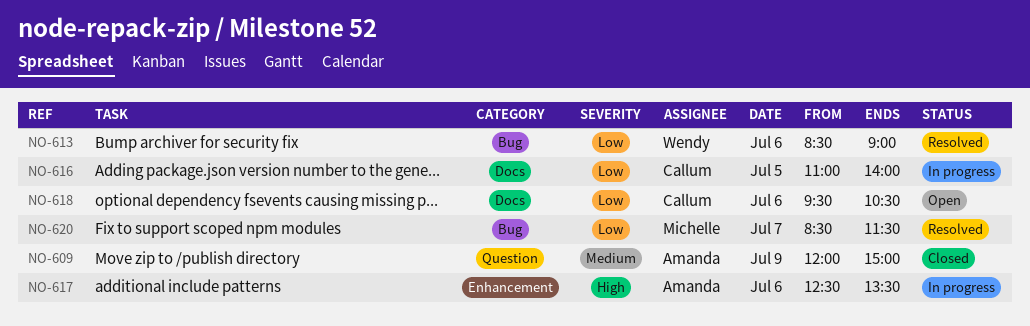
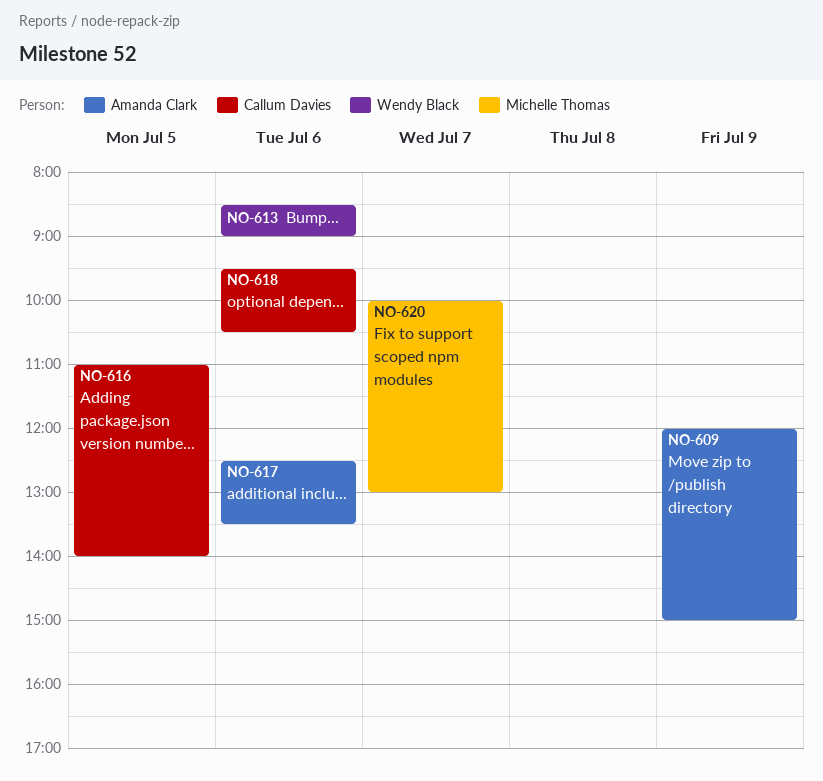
NO-620, begins: 08:30 -> 10:00
NO-620, ends: 11:30 -> 13:00

